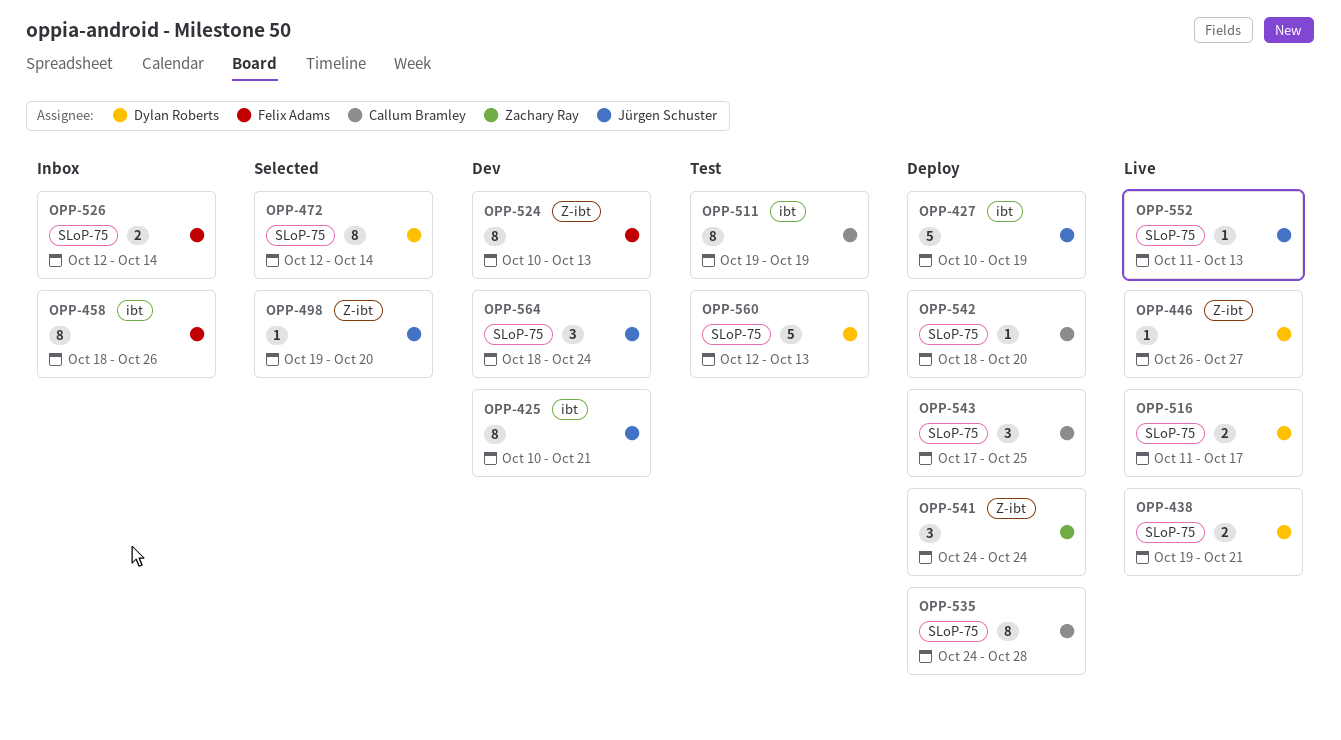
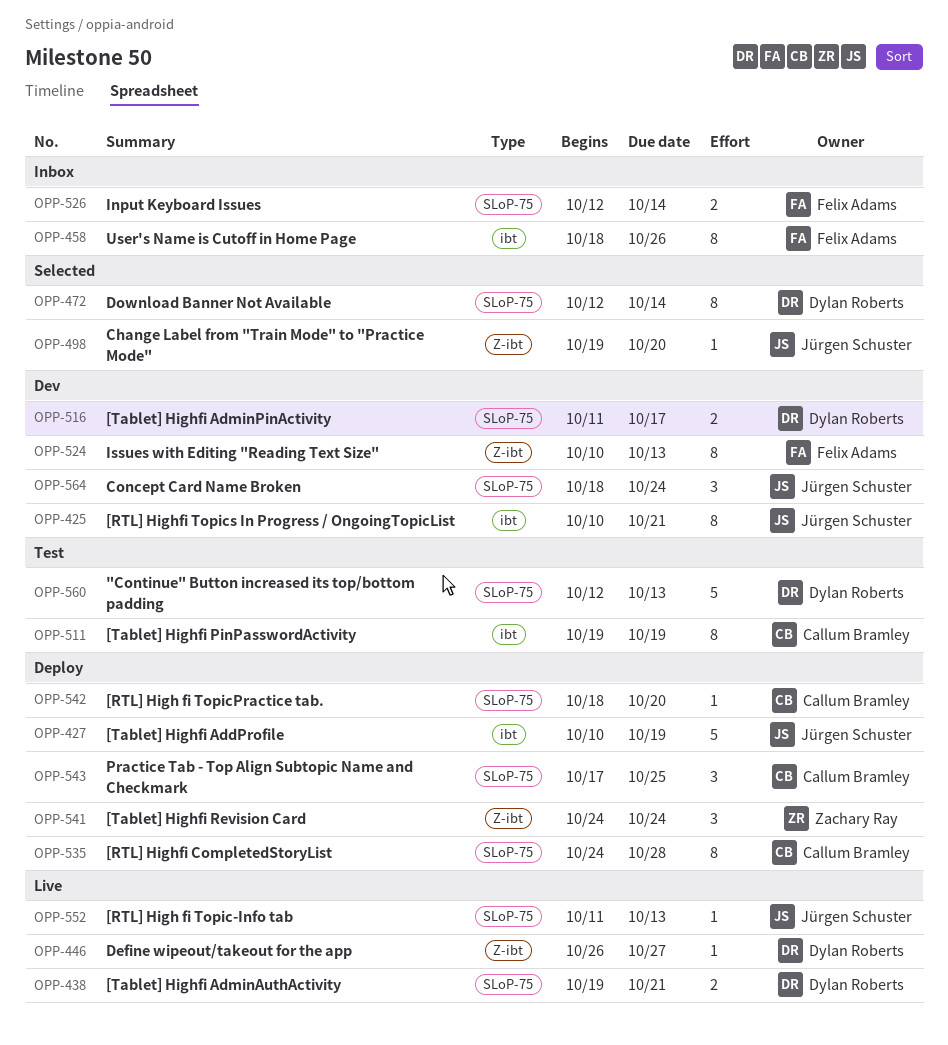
OPP-516, status: Live -> Dev

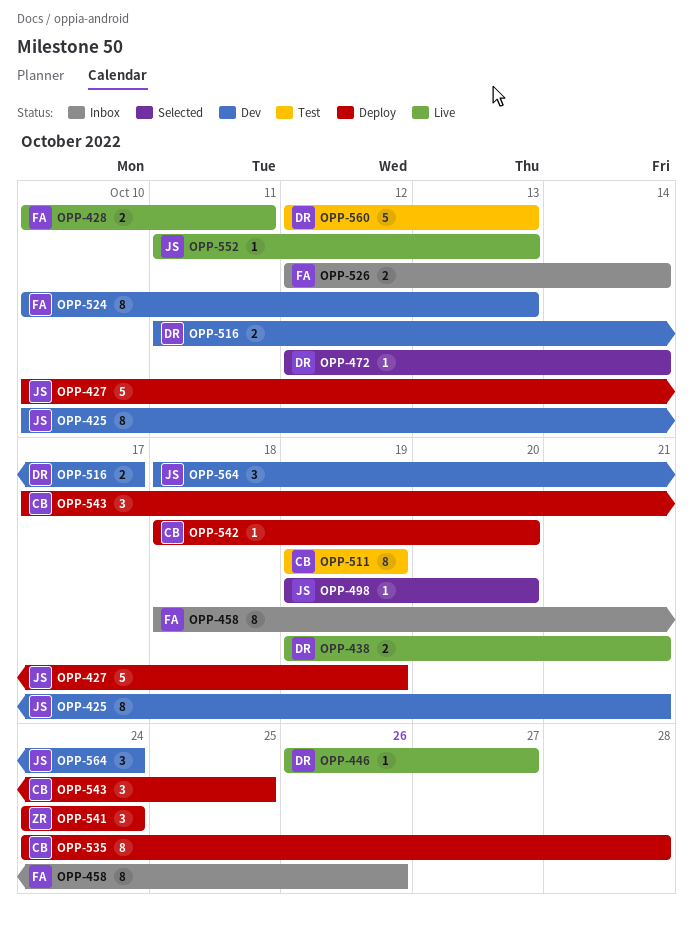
OPP-428: none -> present
OPP-472, estimate: 8 -> 1

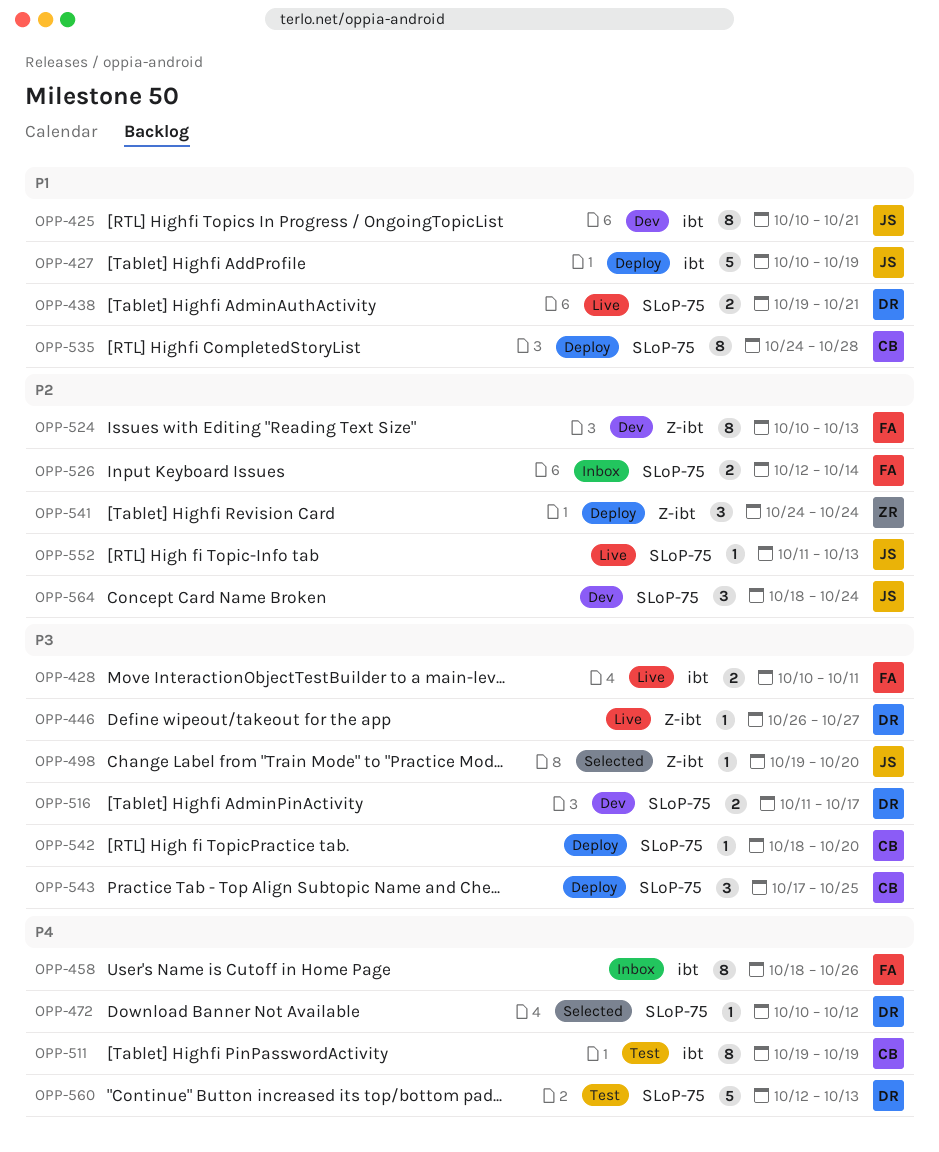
OPP-472, start: Oct 12 -> Oct 10
OPP-472, due: Oct 14 -> Oct 12

